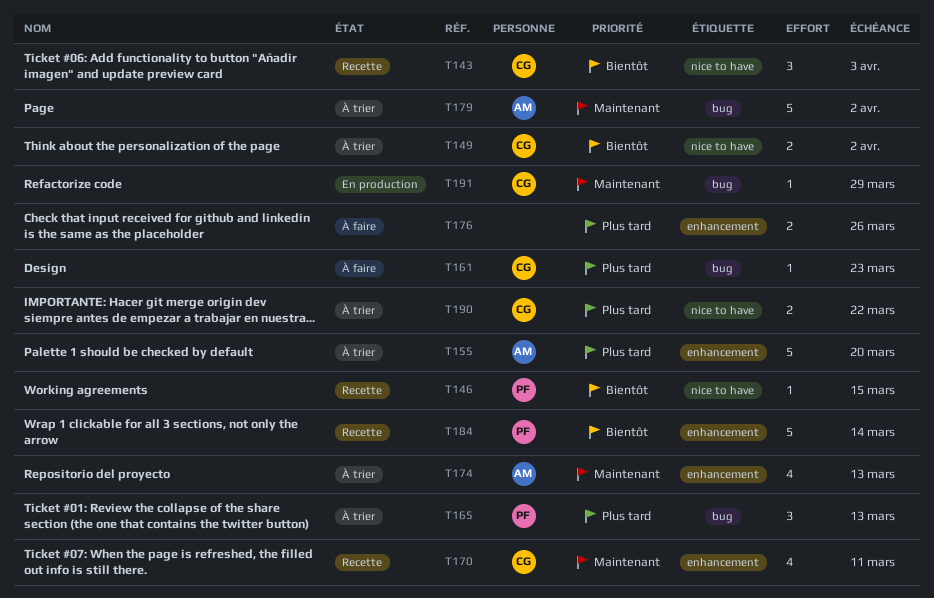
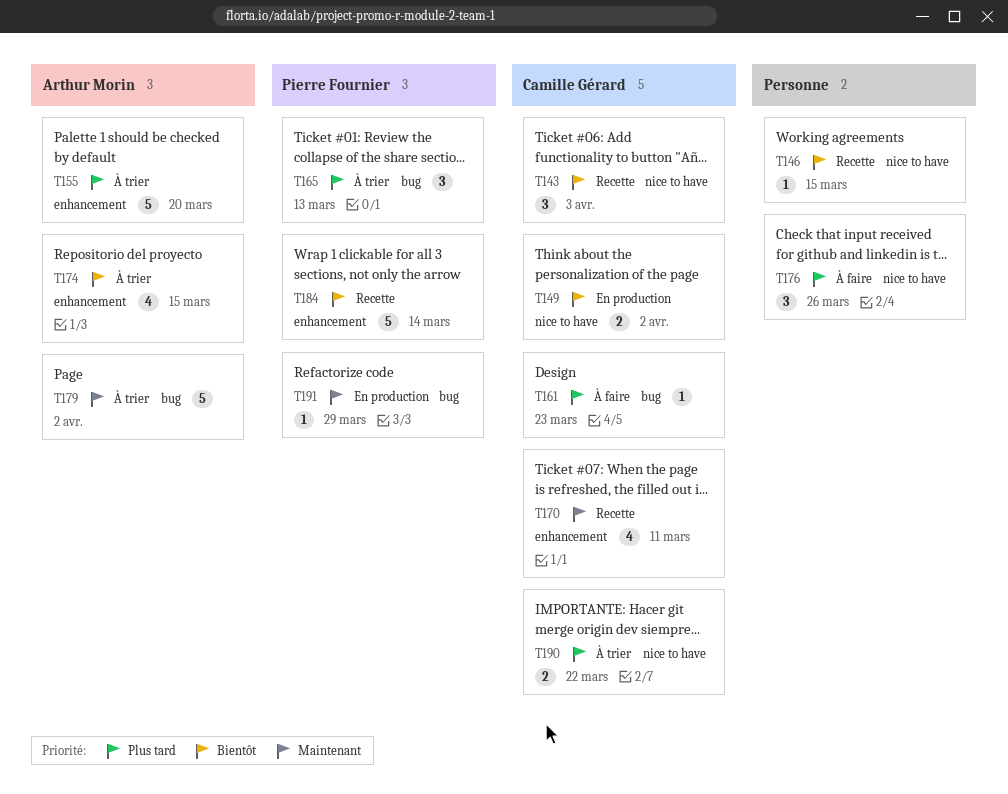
T146, owner: Pierre Fournier -> none
T149, status: À trier -> En production
T174, priority: Maintenant -> Bientôt
T174, due: Mar 13 -> Mar 15
T176, label: enhancement -> nice to have
T176, estimate: 2 -> 3
T191, owner: Camille Gérard -> Pierre Fournier

